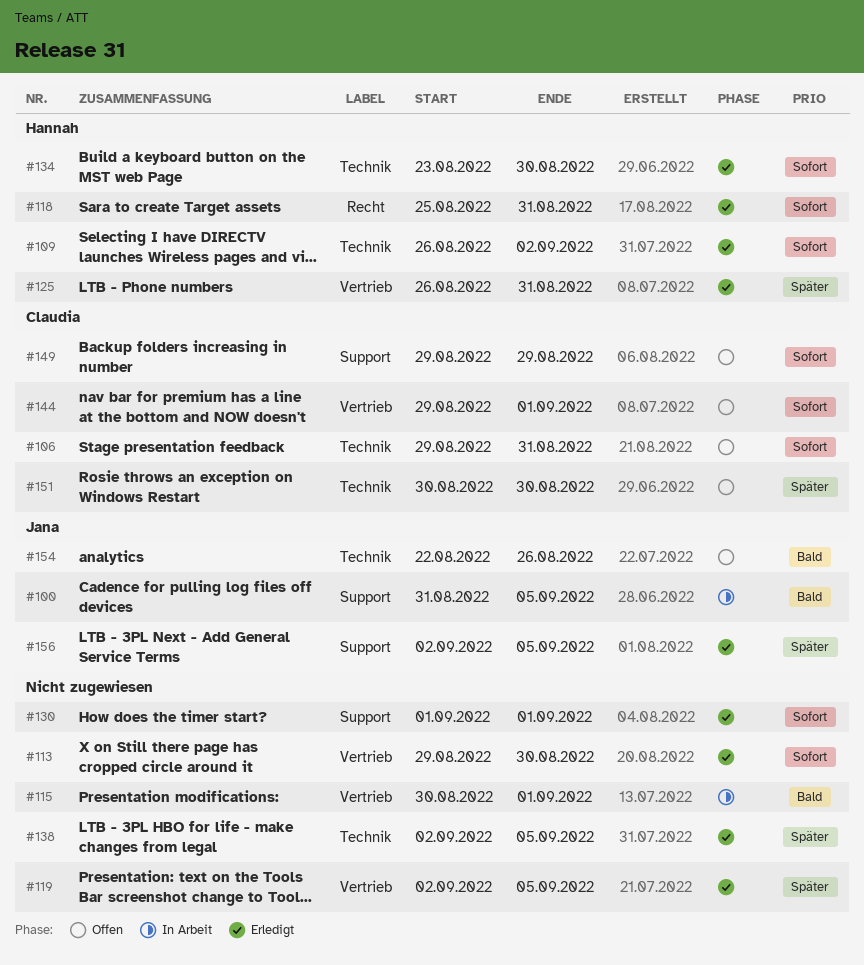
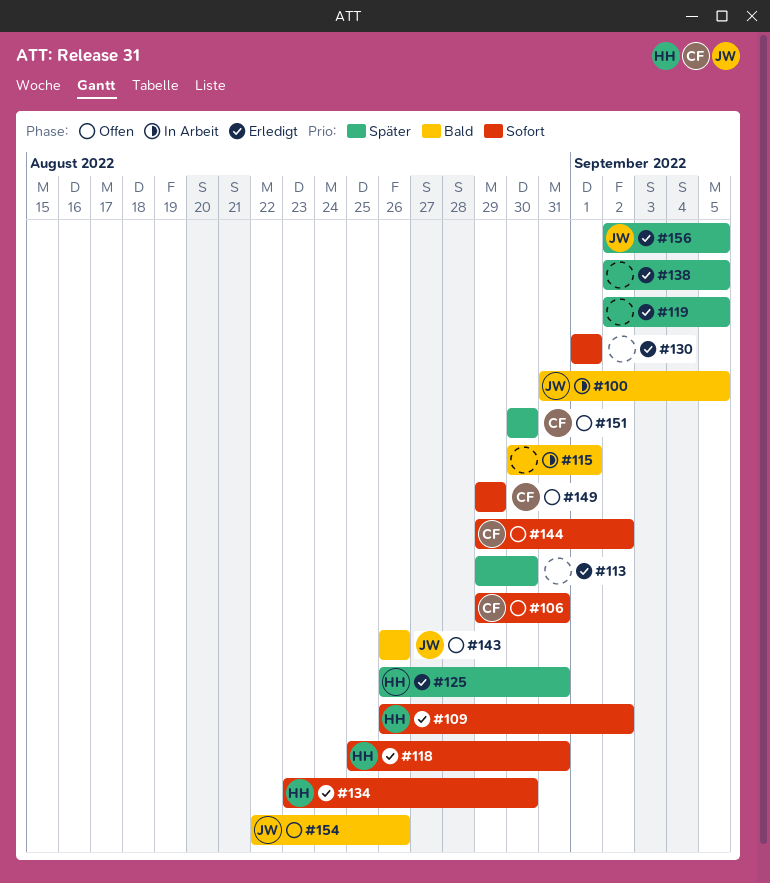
#113, priority: Sofort -> Später
#143: none -> present
#144, due: Sep 1 -> Sep 2

